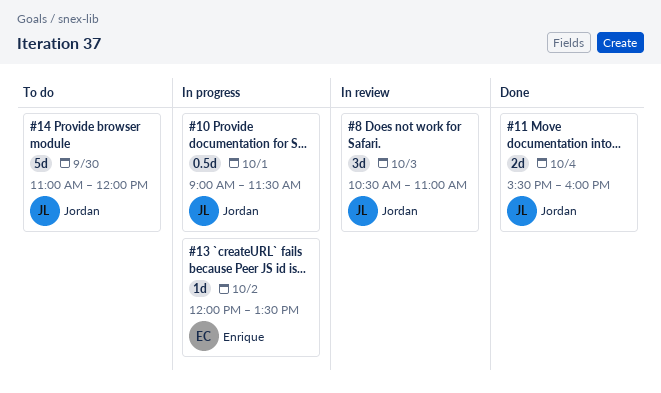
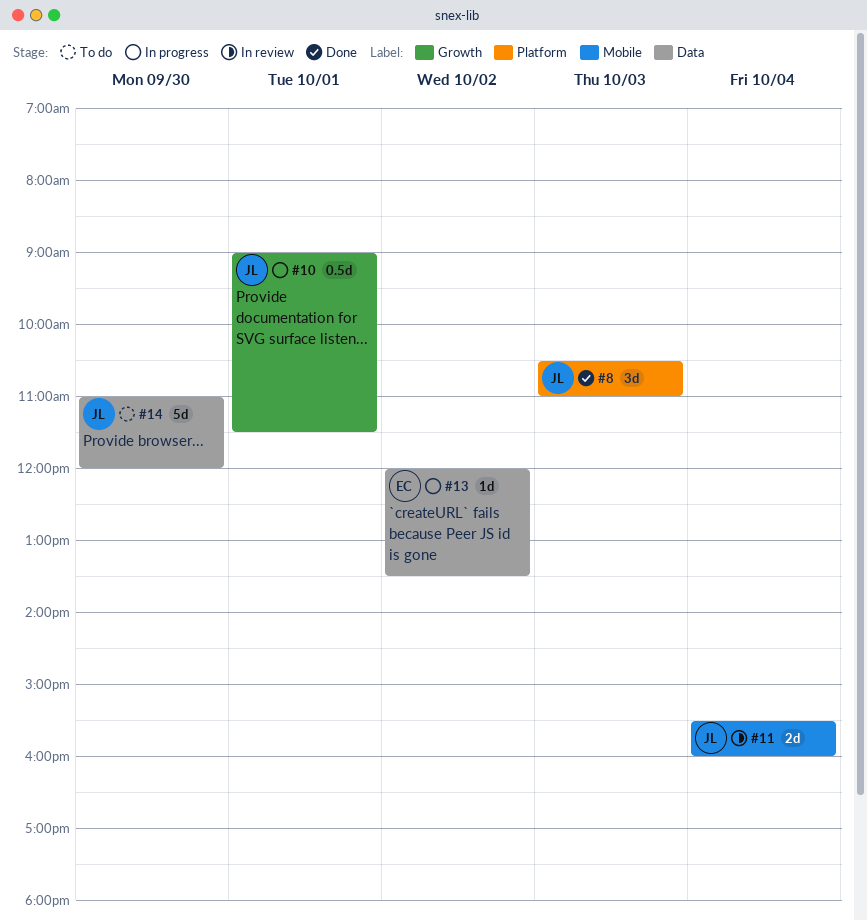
#8, status: In review -> Done
#11, status: Done -> In review

